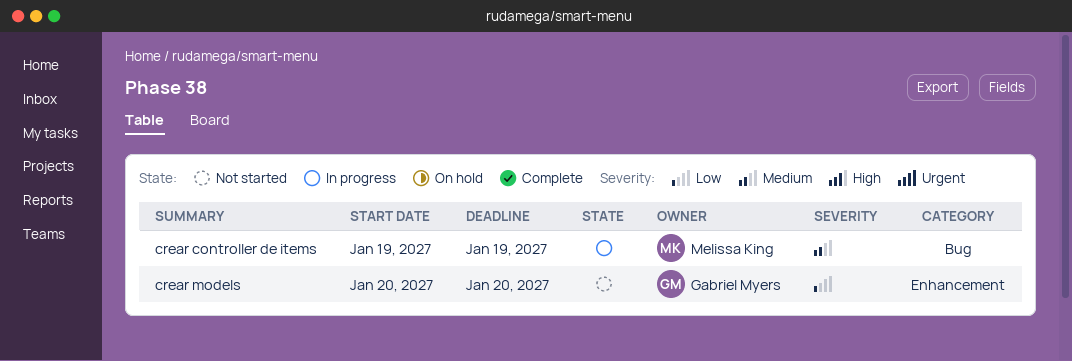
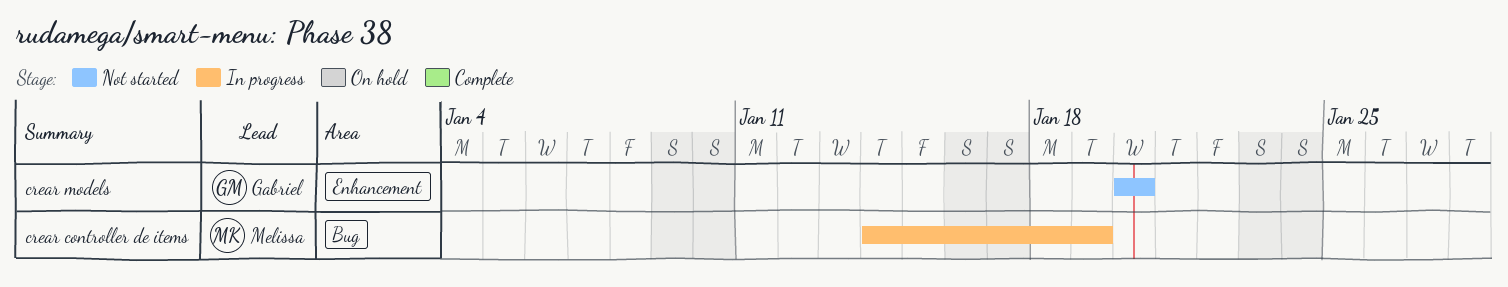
crear controller de items, start: Jan 19 -> Jan 14

